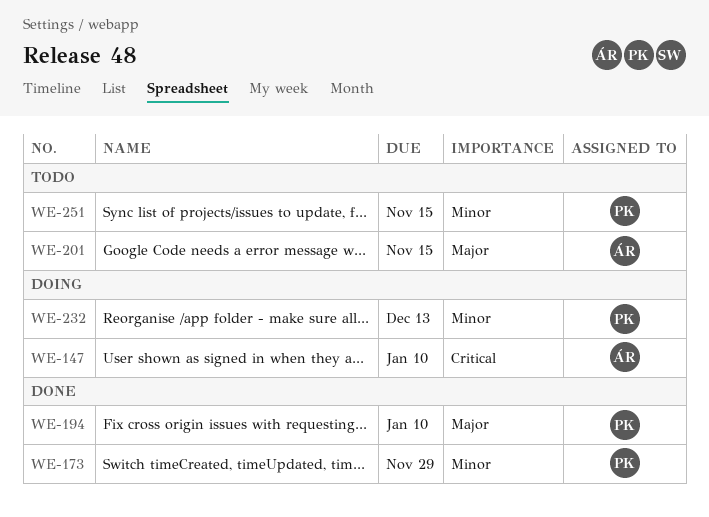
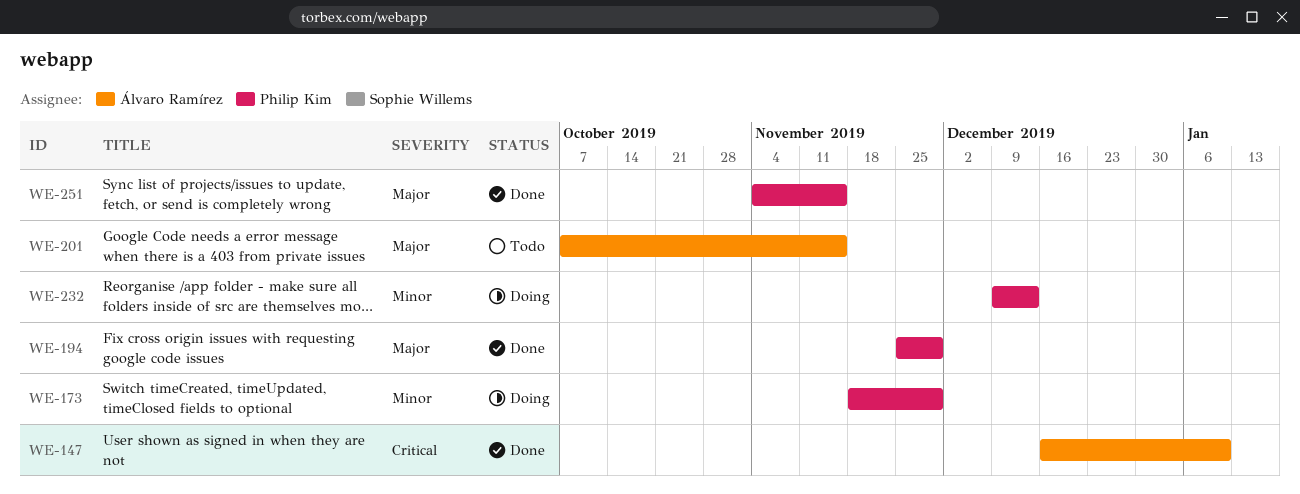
WE-147, status: Doing -> Done
WE-173, status: Done -> Doing
WE-194, due: Jan 10 -> Nov 29
WE-251, status: Todo -> Done
WE-251, priority: Minor -> Major

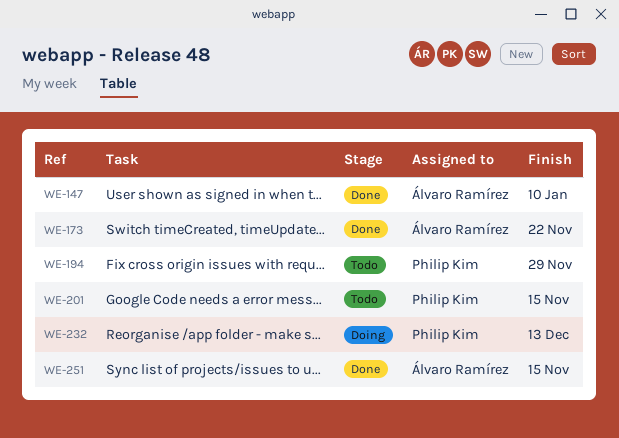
WE-173, status: Doing -> Done
WE-173, owner: Philip Kim -> Álvaro Ramírez
WE-173, due: Nov 29 -> Nov 22
WE-194, status: Done -> Todo
WE-201, owner: Álvaro Ramírez -> Philip Kim
WE-251, owner: Philip Kim -> Álvaro Ramírez

